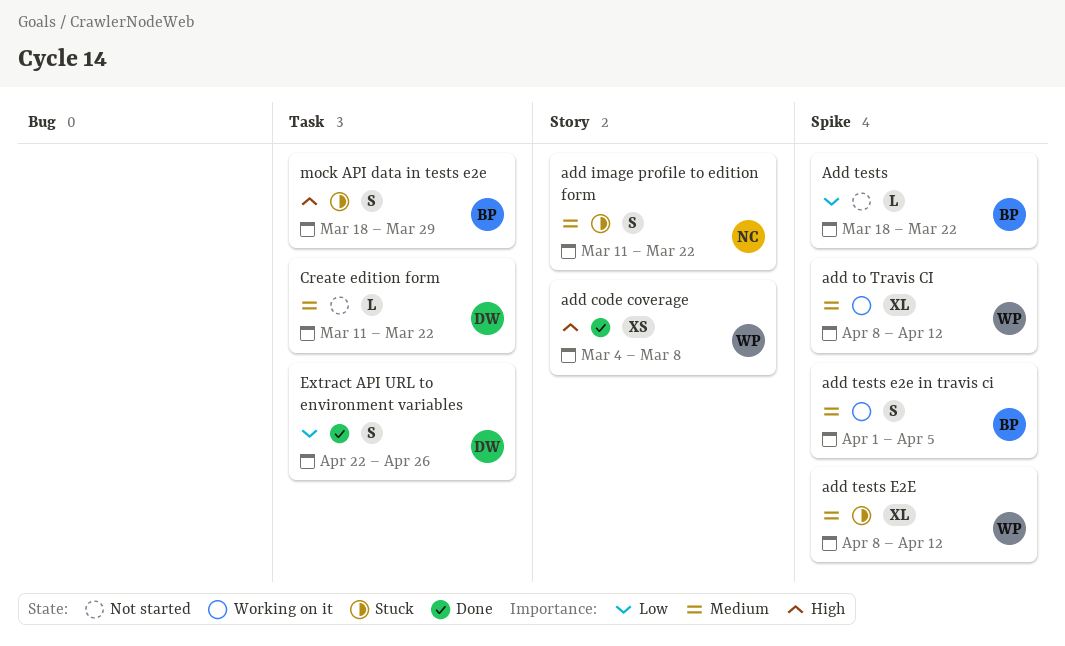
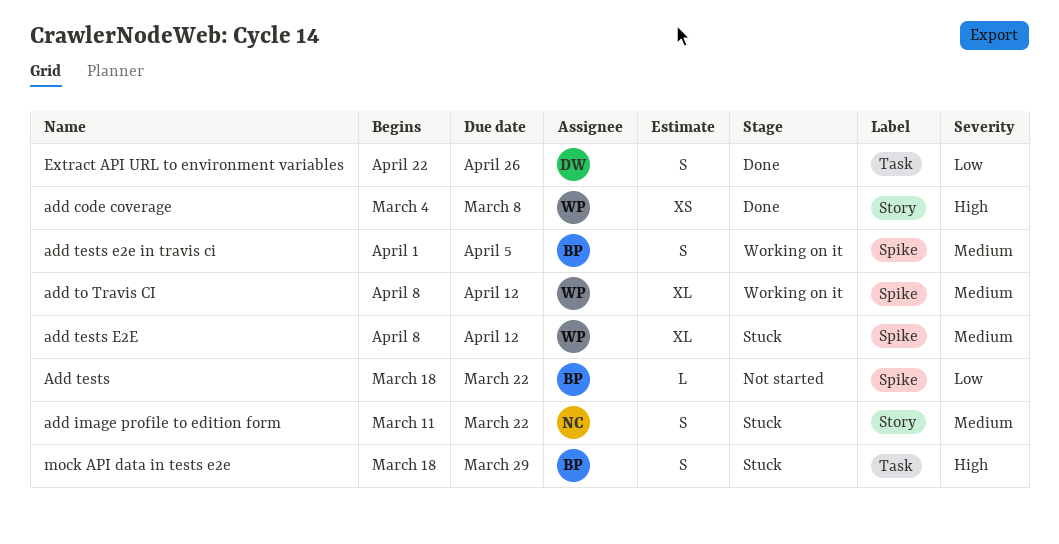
Create edition form: present -> none

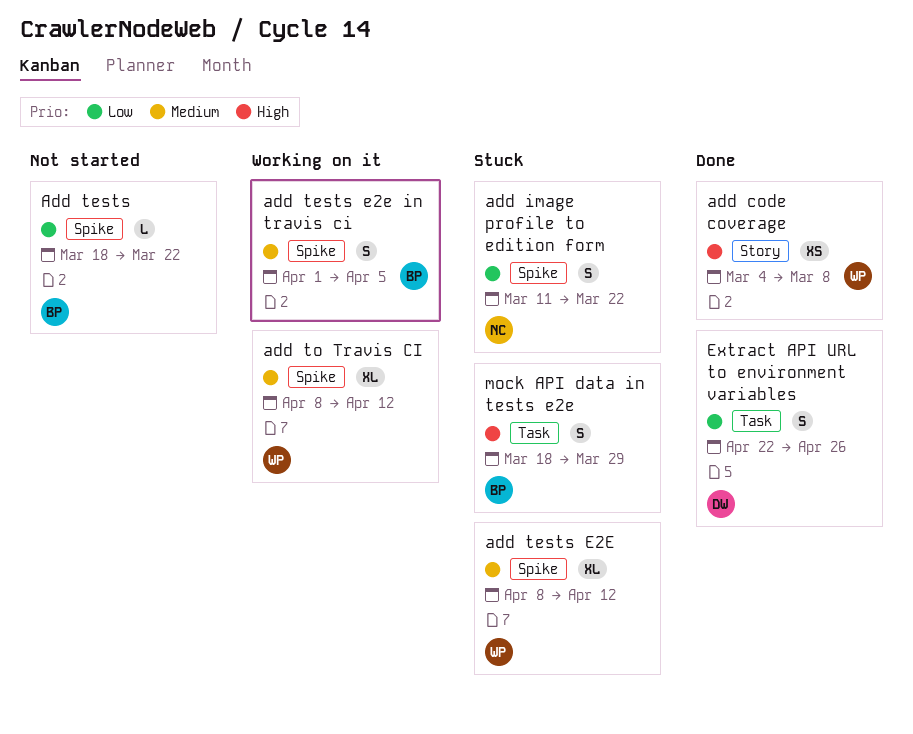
add image profile to edition form, priority: Medium -> Low
add image profile to edition form, label: Story -> Spike

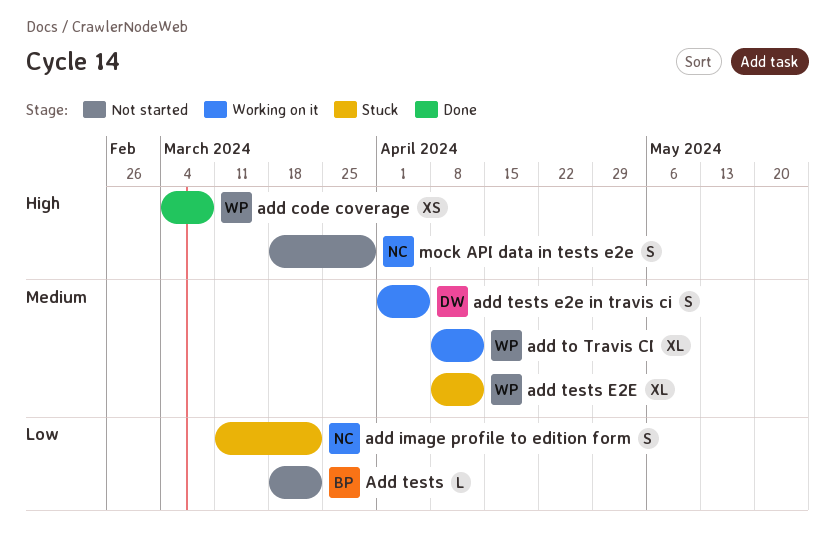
add tests e2e in travis ci, owner: BP -> DW
Extract API URL to environment variables: present -> none
mock API data in tests e2e, status: Stuck -> Not started
mock API data in tests e2e, owner: BP -> NC

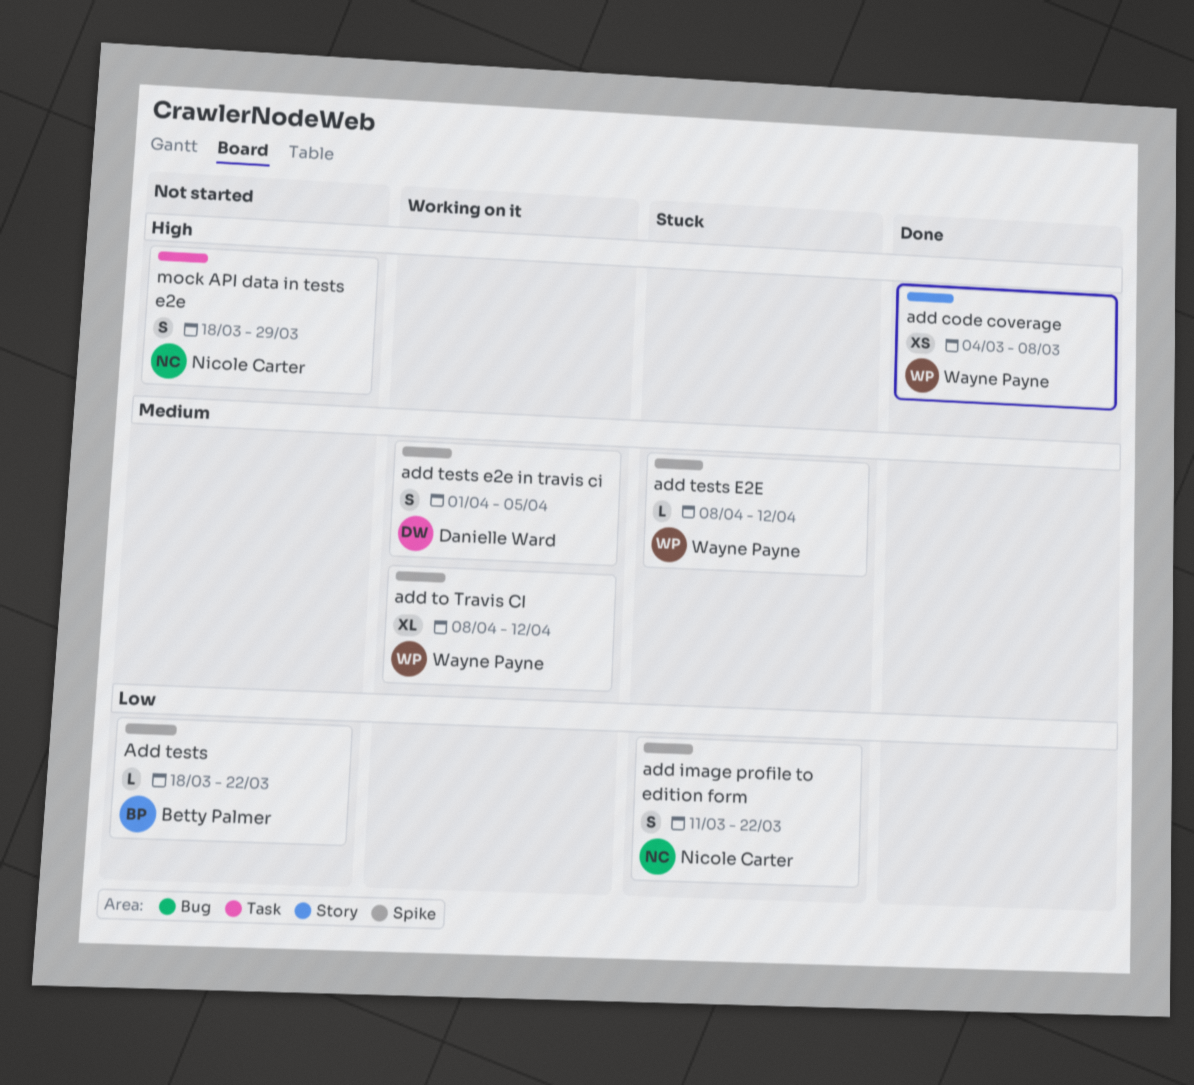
add tests E2E, estimate: XL -> L

